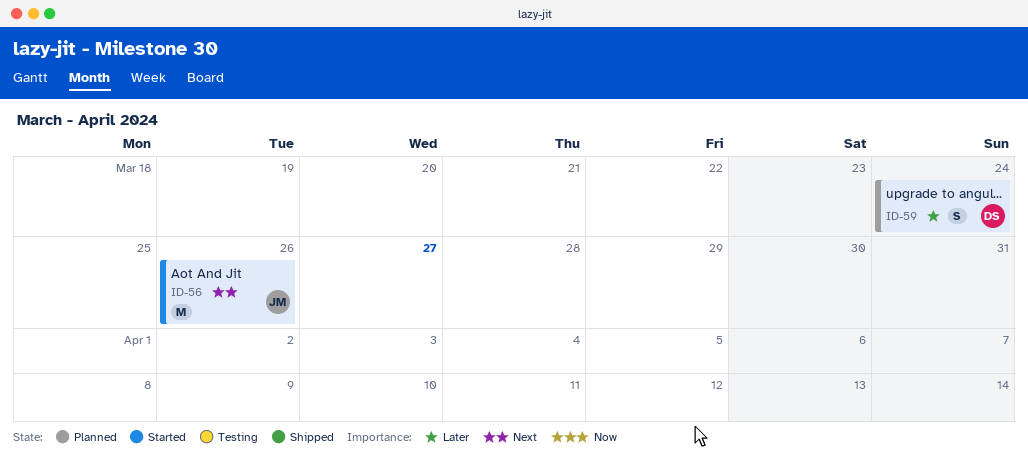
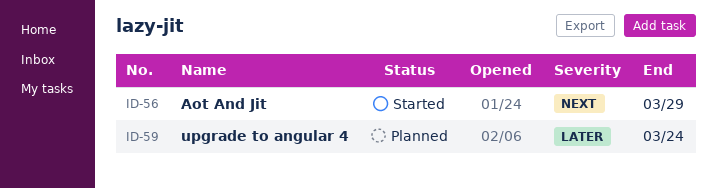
ID-56, due: Mar 26 -> Mar 29

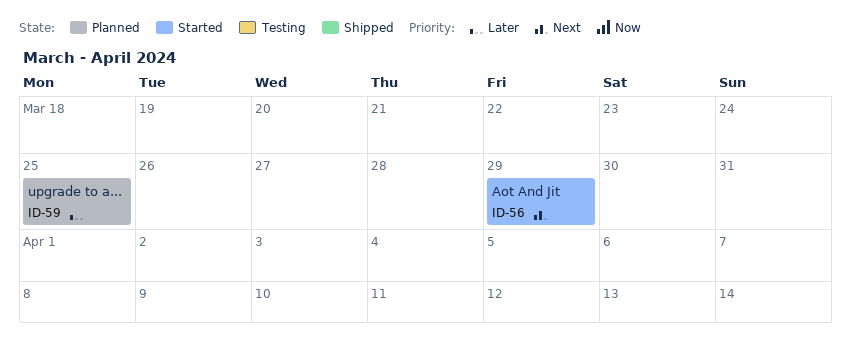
ID-59, due: Mar 24 -> Mar 25

